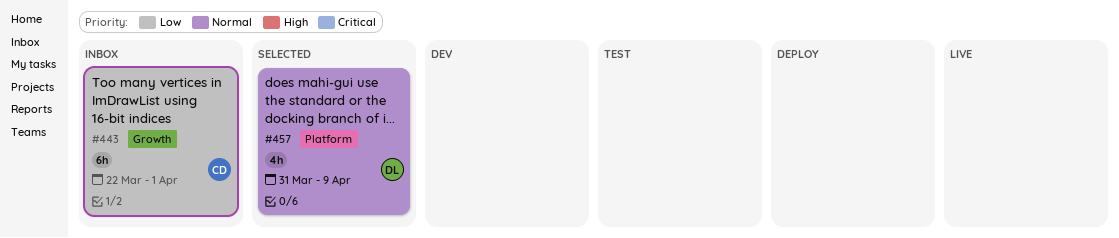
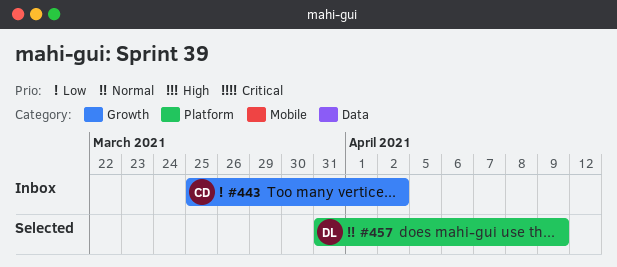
#443, start: Mar 22 -> Mar 25
#443, due: Apr 1 -> Apr 2

